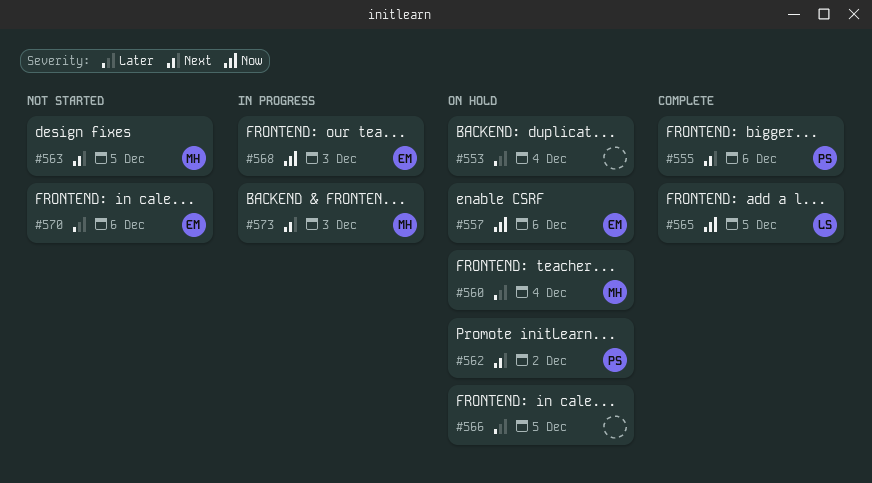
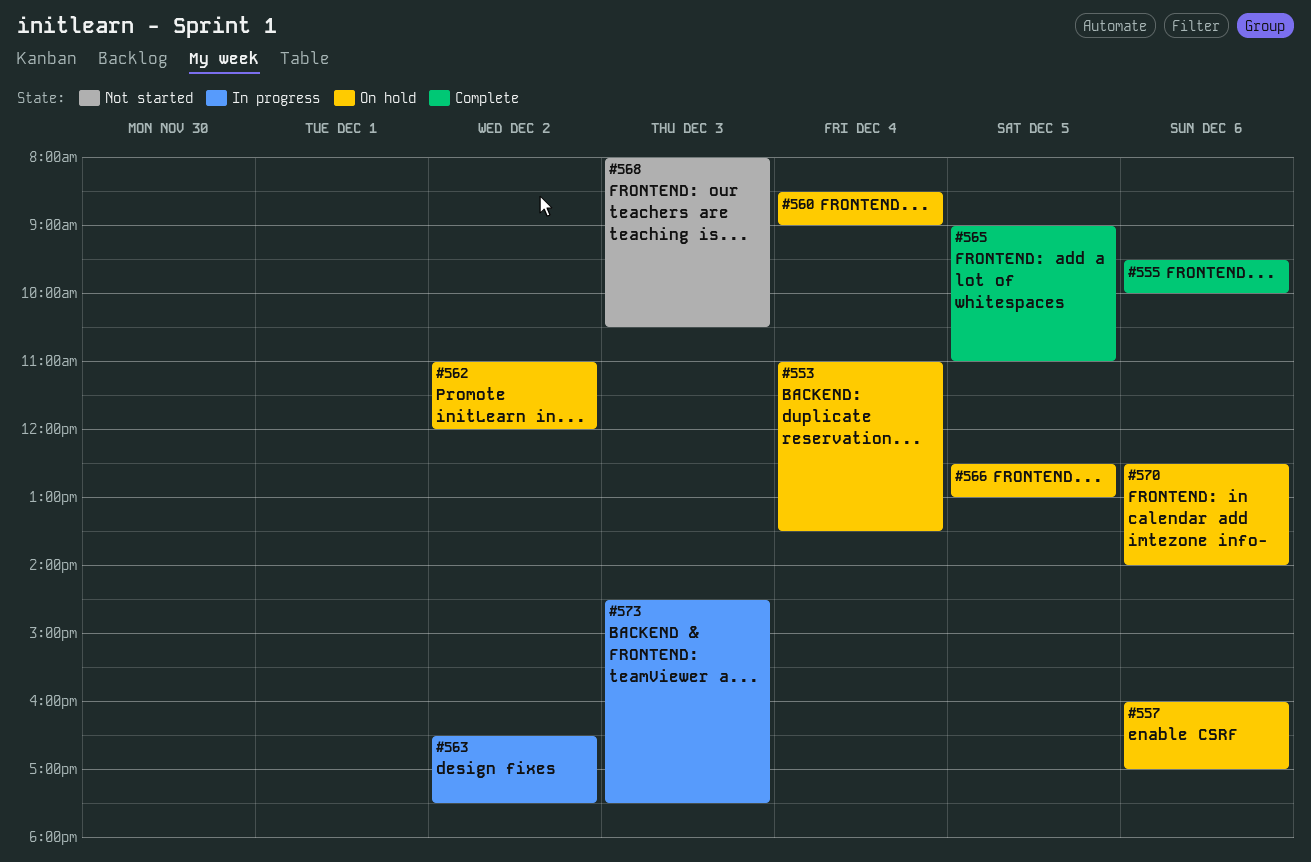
#563, status: Not started -> In progress
#563, day: Dec 5 -> Dec 2
#568, status: In progress -> Not started
#570, status: Not started -> On hold

